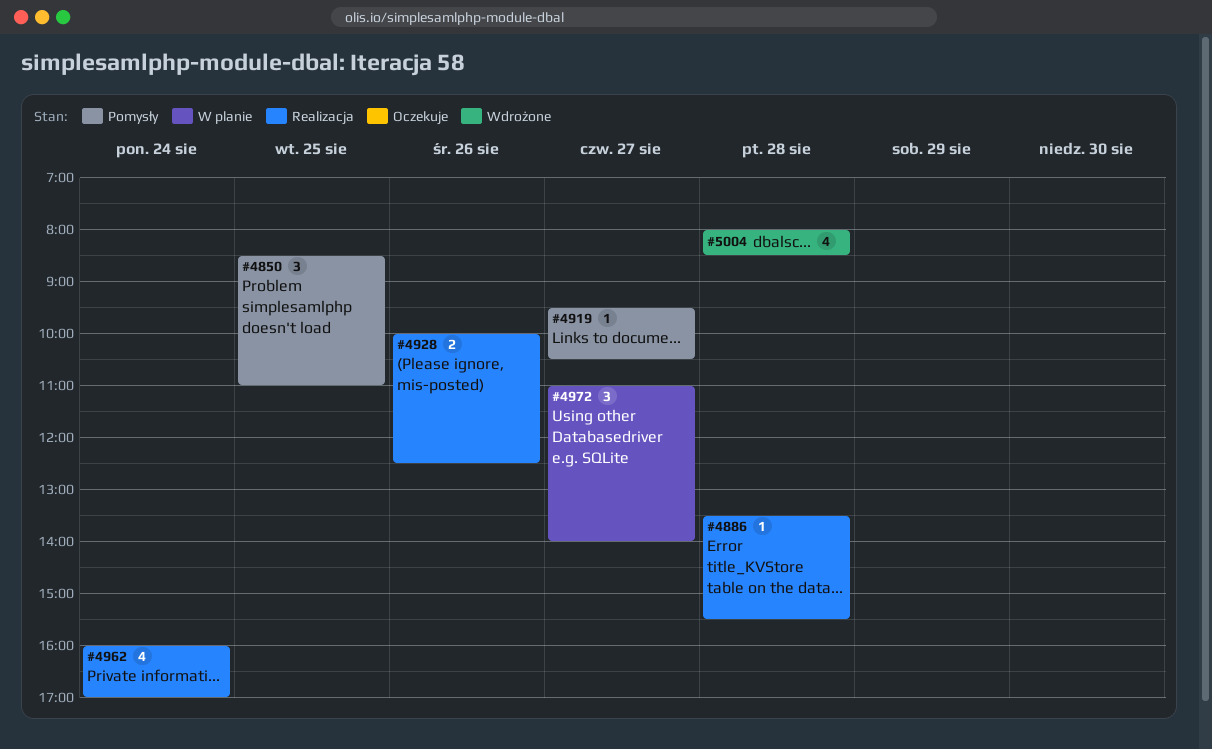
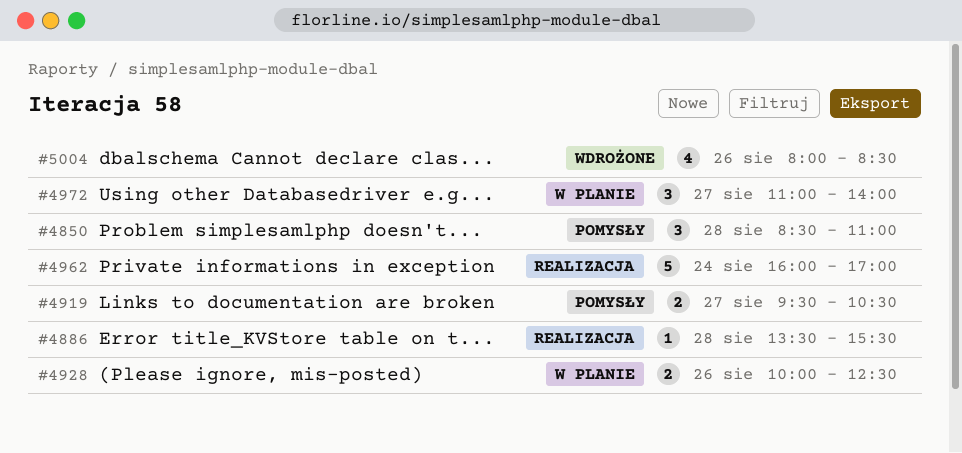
#4850, day: Aug 25 -> Aug 28
#4919, estimate: 1 -> 2
#4928, status: Realizacja -> W planie
#4962, estimate: 4 -> 5
#5004, day: Aug 28 -> Aug 26

